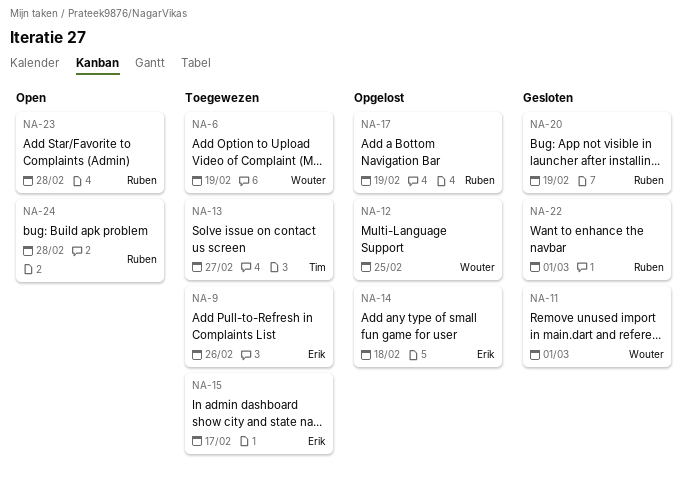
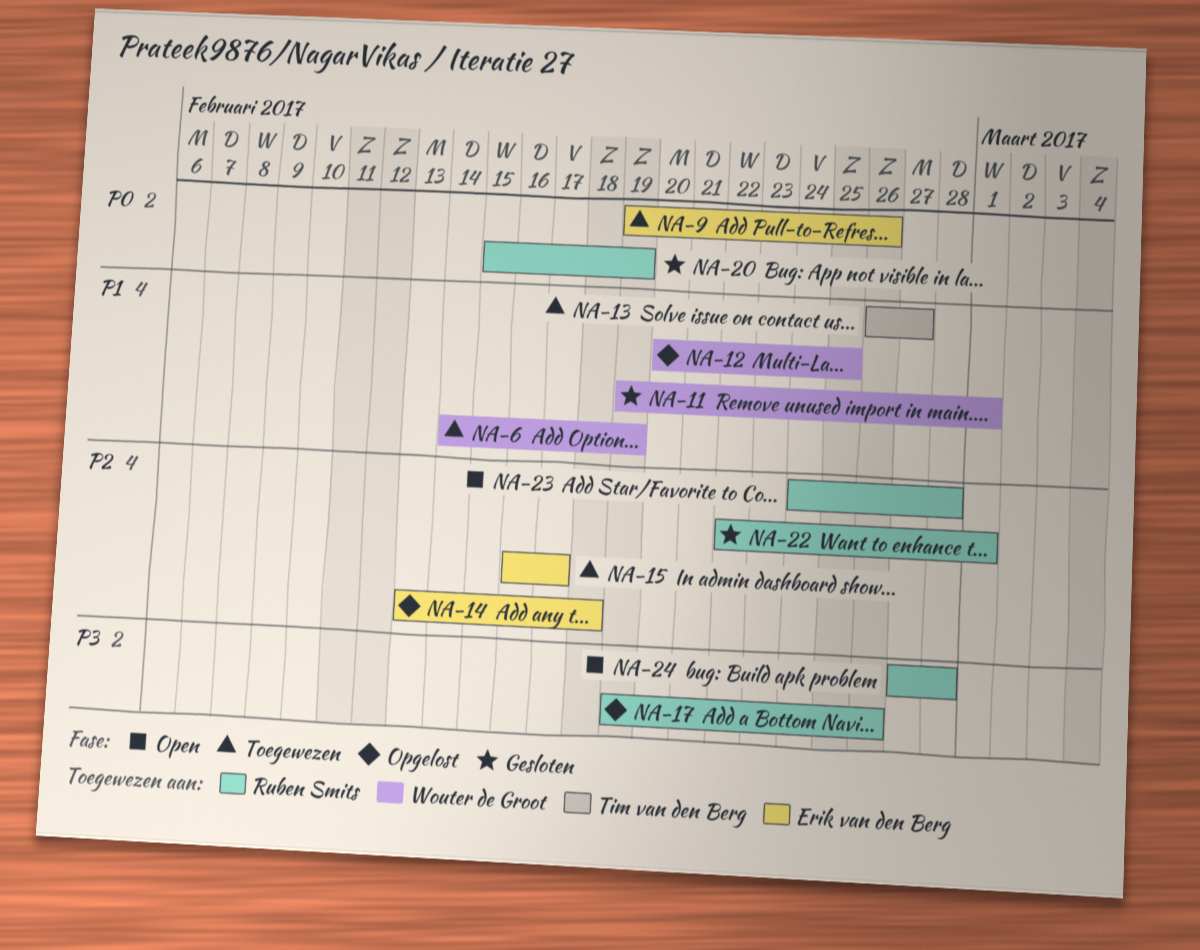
NA-17, due: Feb 19 -> Feb 26

